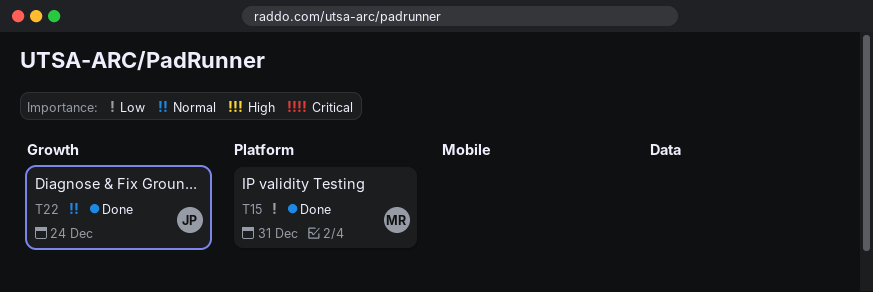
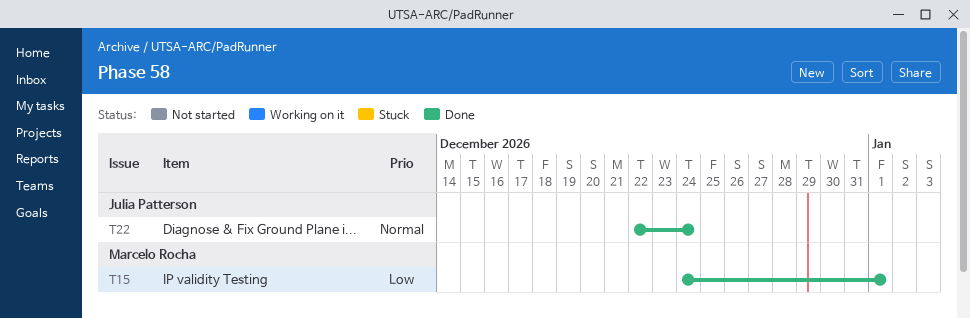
T15, due: Dec 31 -> Jan 1

